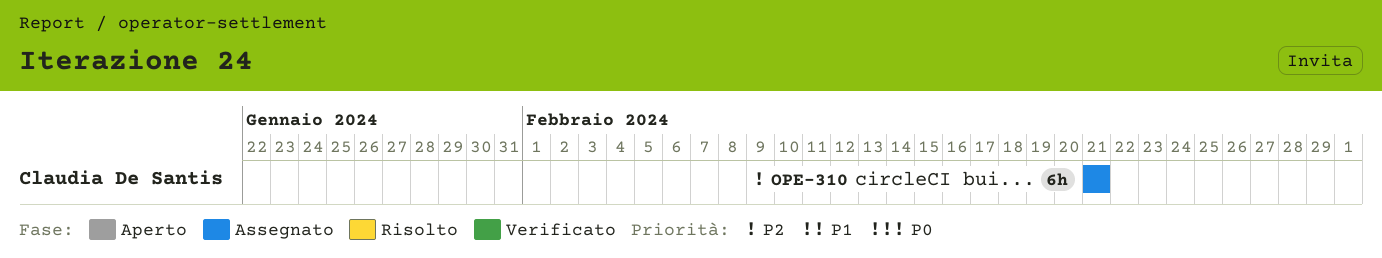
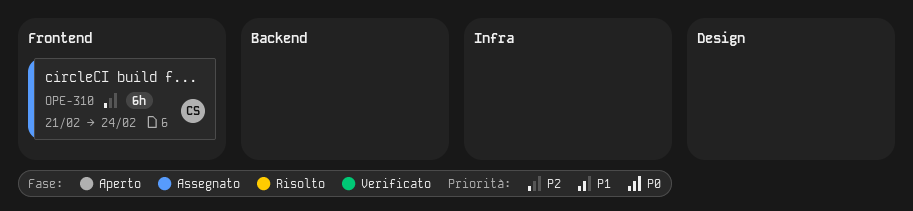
OPE-310, due: Feb 21 -> Feb 24

